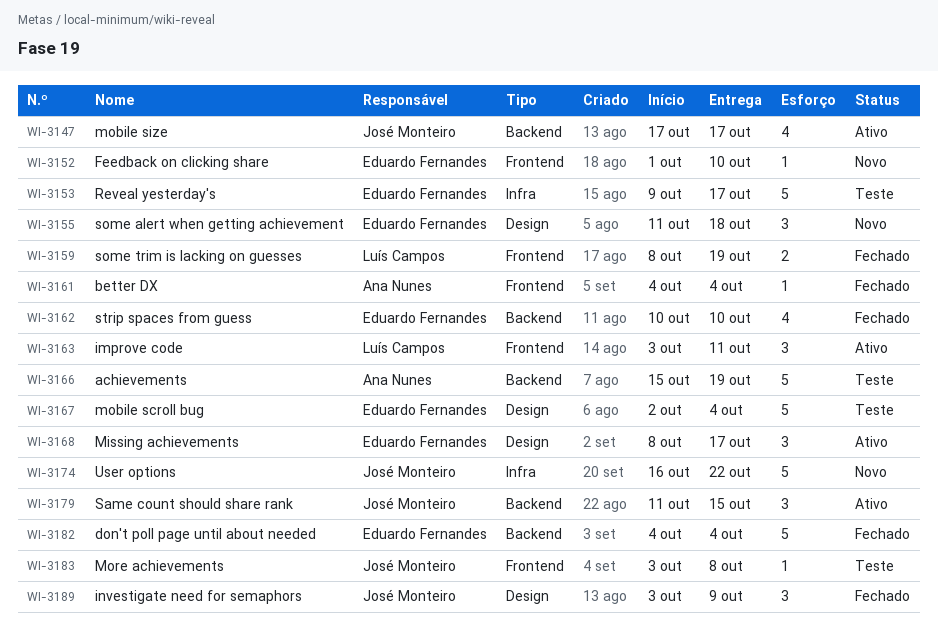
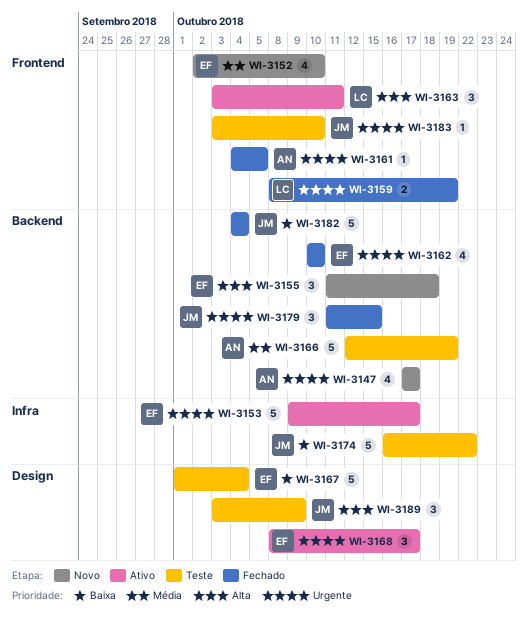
WI-3147, status: Ativo -> Novo
WI-3147, owner: José Monteiro -> Ana Nunes
WI-3152, estimate: 1 -> 4
WI-3152, start: Oct 1 -> Oct 2
WI-3153, status: Teste -> Ativo
WI-3155, label: Design -> Backend
WI-3161, due: Oct 4 -> Oct 5
WI-3166, start: Oct 15 -> Oct 12
WI-3167, start: Oct 2 -> Oct 1
WI-3174, status: Novo -> Teste
WI-3179, status: Ativo -> Fechado
WI-3182, owner: Eduardo Fernandes -> José Monteiro
WI-3183, due: Oct 8 -> Oct 10
WI-3189, status: Fechado -> Teste

